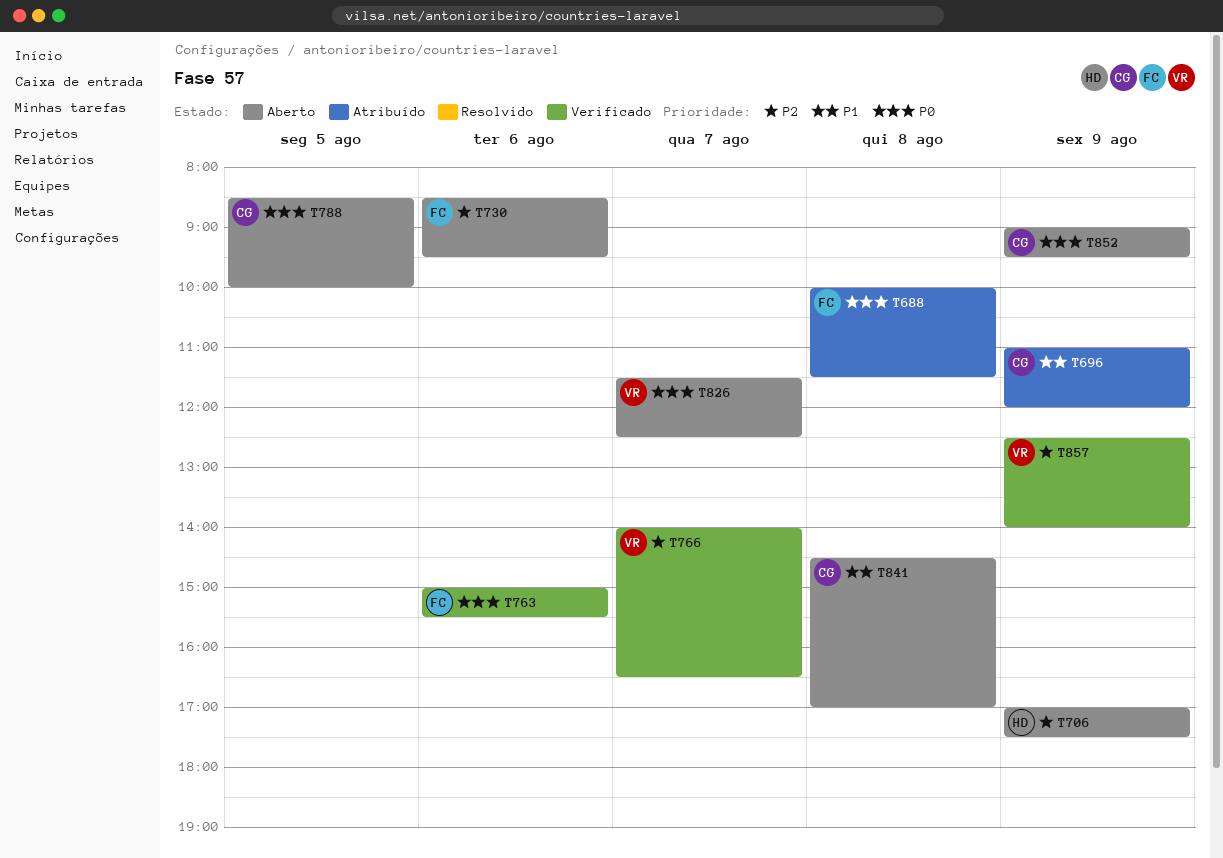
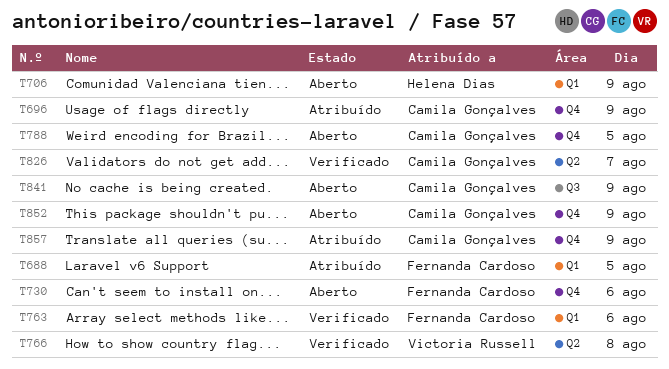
T688, day: Aug 8 -> Aug 5
T766, day: Aug 7 -> Aug 8
T826, status: Aberto -> Verificado
T826, owner: Victoria Russell -> Camila Gonçalves
T841, day: Aug 8 -> Aug 9
T857, status: Verificado -> Atribuído
T857, owner: Victoria Russell -> Camila Gonçalves

